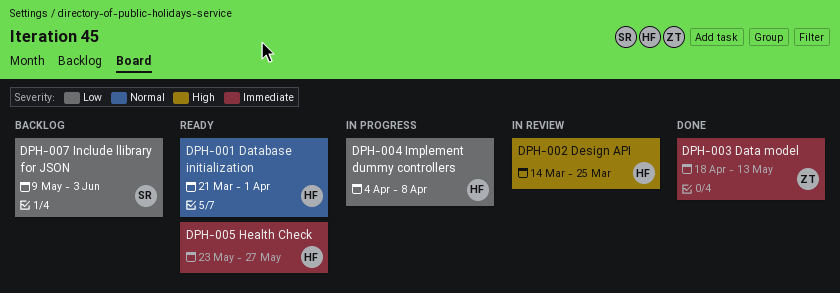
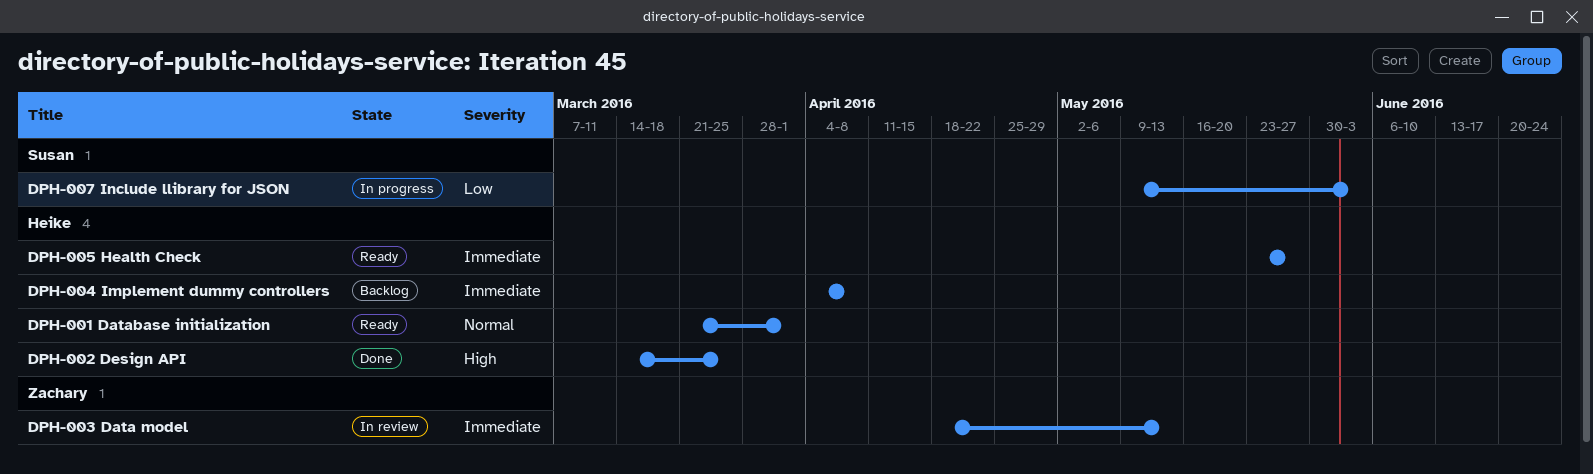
DPH-002 Design API, status: In review -> Done
DPH-003 Data model, status: Done -> In review
DPH-004 Implement dummy controllers, status: In progress -> Backlog
DPH-004 Implement dummy controllers, priority: Low -> Immediate
DPH-007 Include llibrary for JSON, status: Backlog -> In progress

